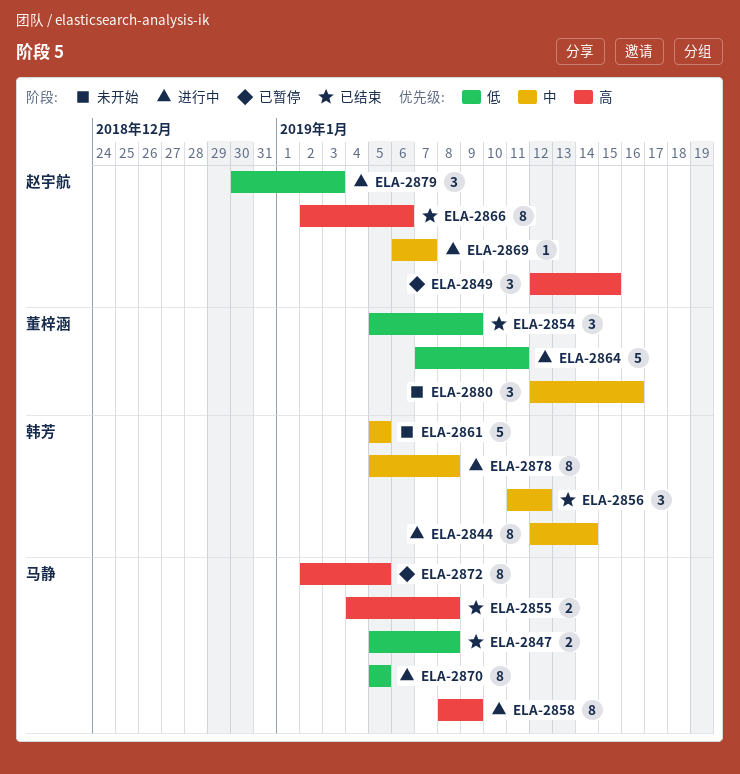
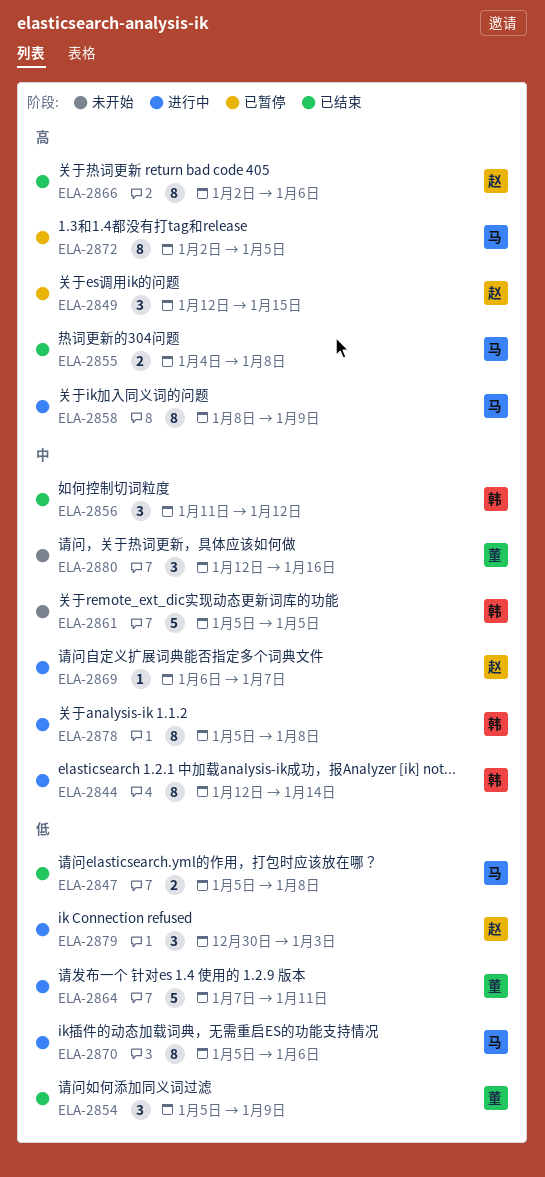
ELA-2870, due: Jan 5 -> Jan 6

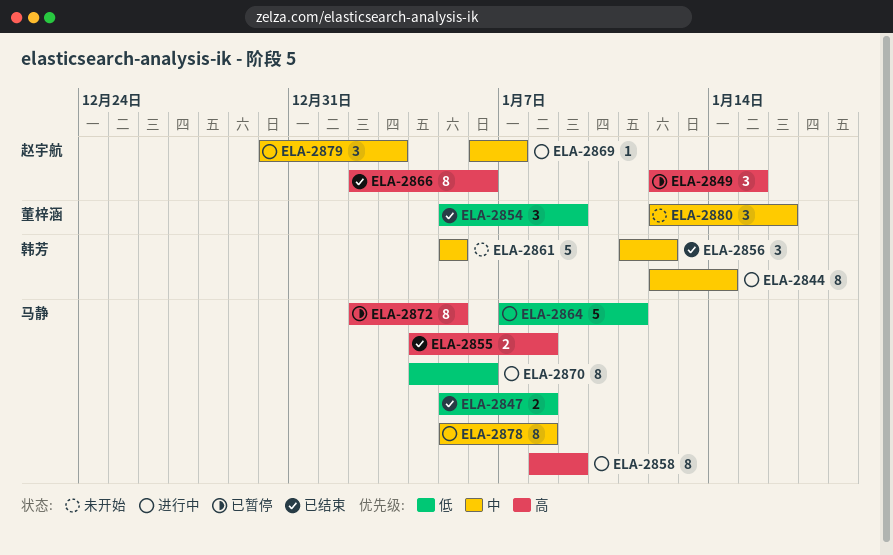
ELA-2864, owner: 董梓涵 -> 马静
ELA-2870, start: Jan 5 -> Jan 4
ELA-2878, owner: 韩芳 -> 马静
ELA-2879, priority: 低 -> 中

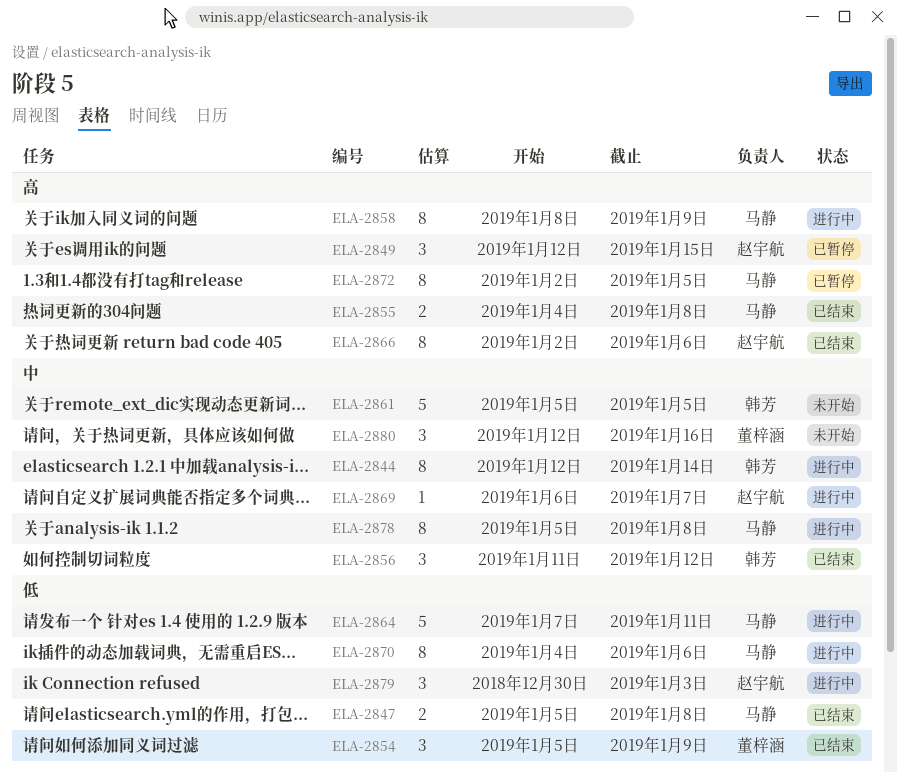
ELA-2879, priority: 中 -> 低

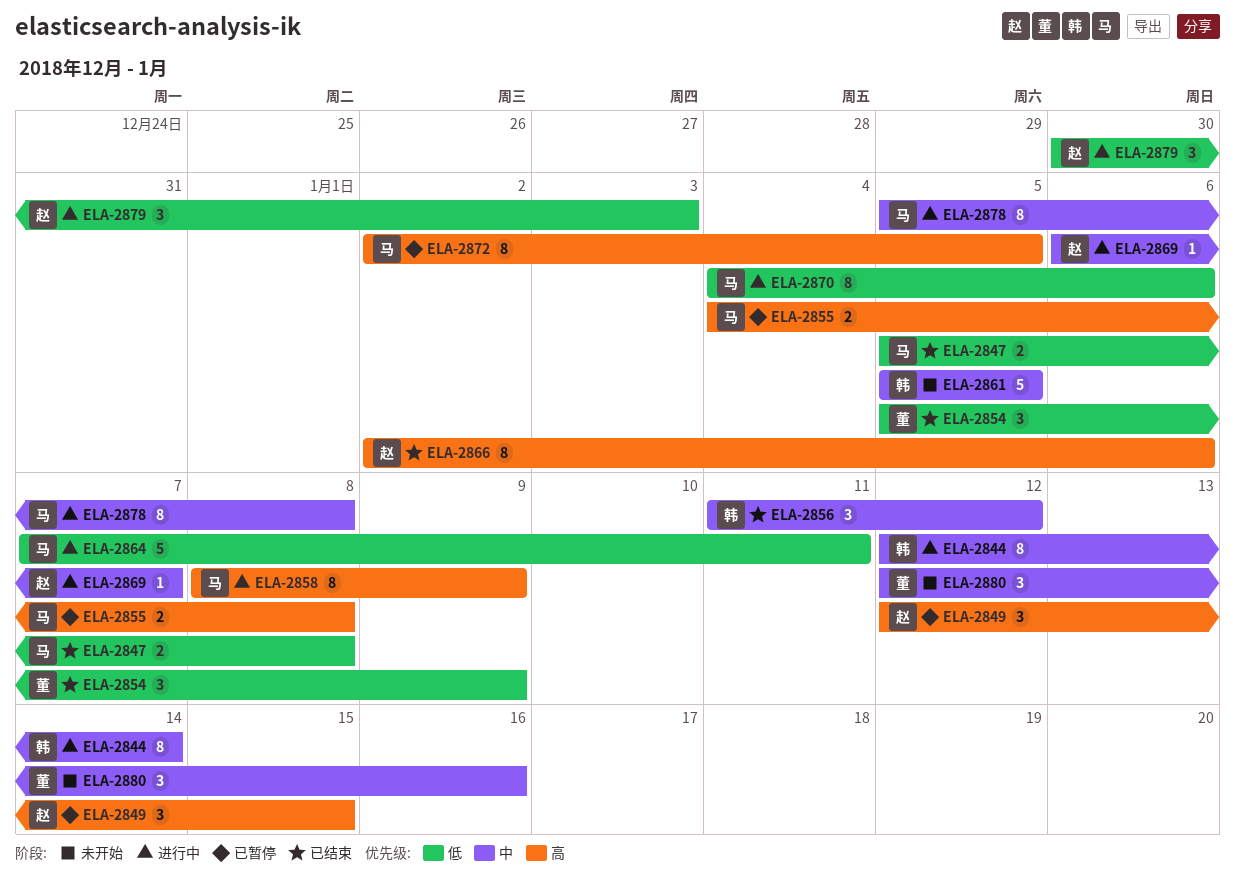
ELA-2855, status: 已结束 -> 已暂停

